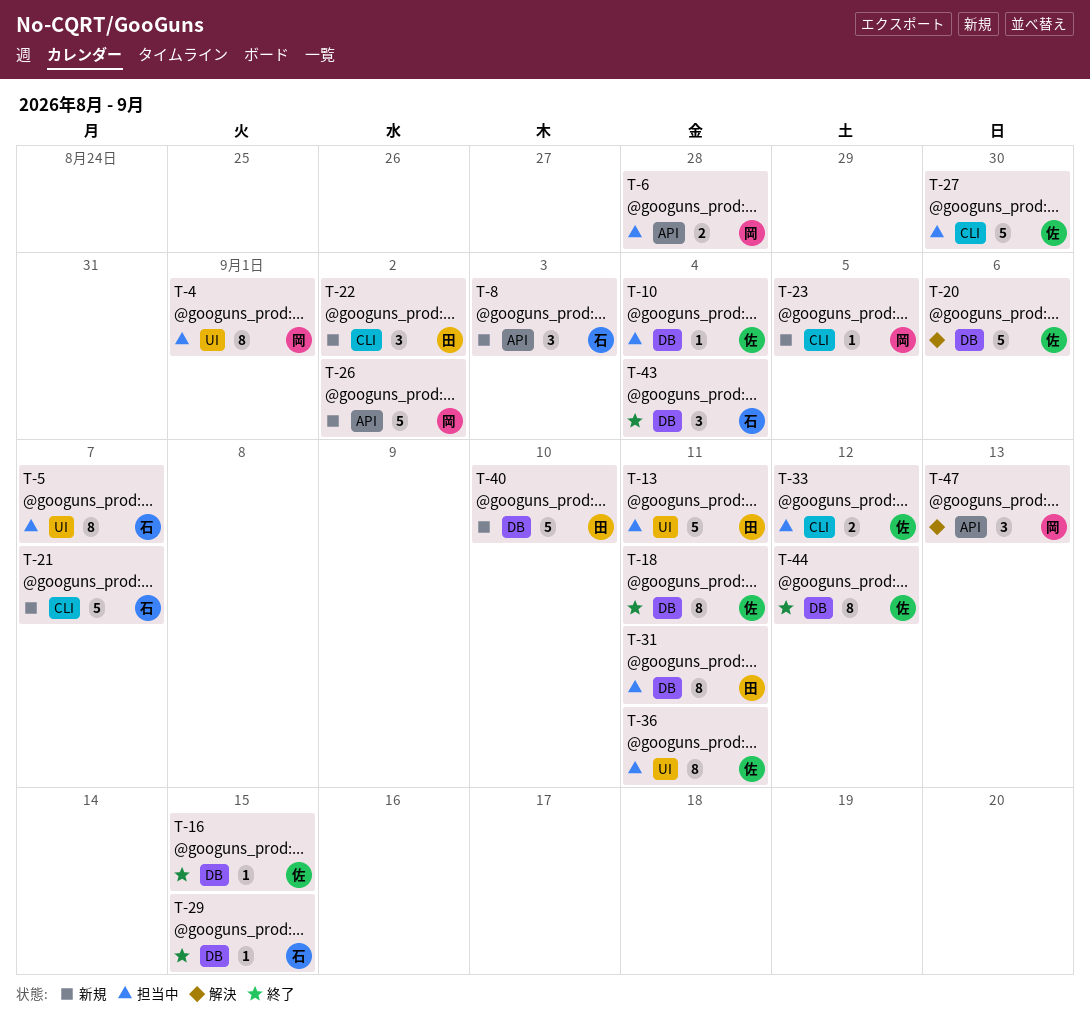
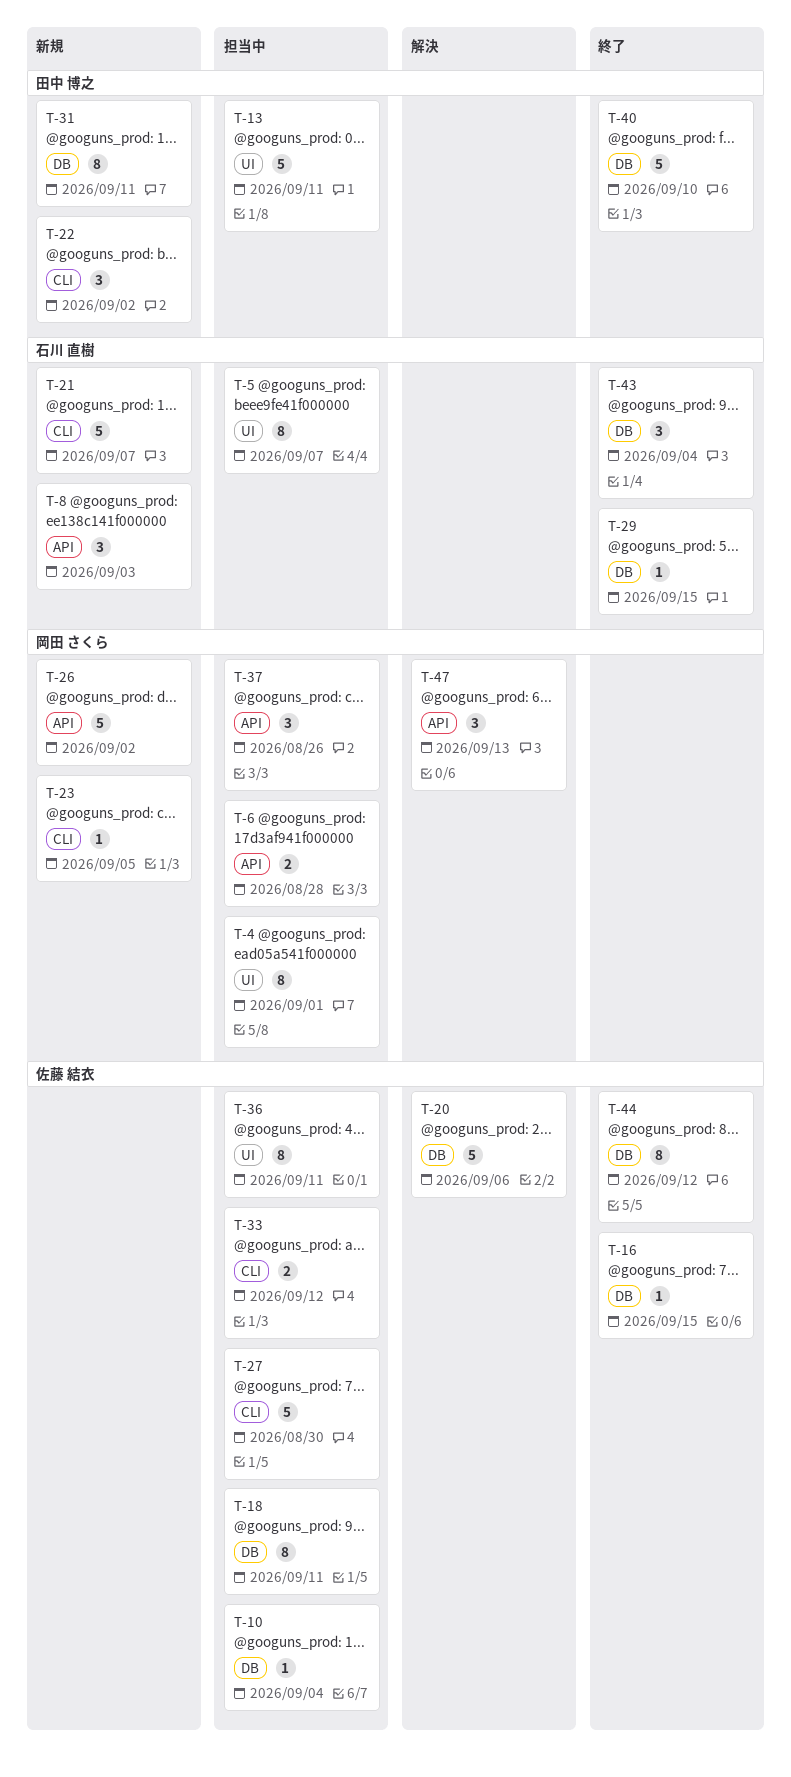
T-18, status: 終了 -> 担当中
T-31, status: 担当中 -> 新規
T-37: none -> present
T-40, status: 新規 -> 終了

